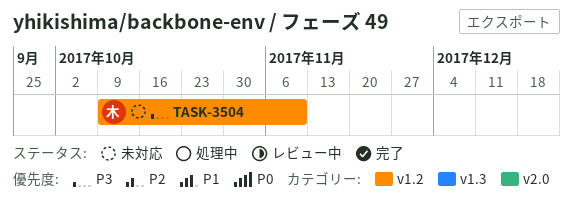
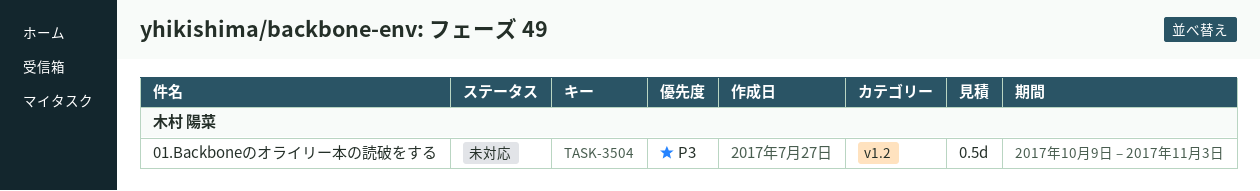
TASK-3504, due: Nov 10 -> Nov 3

